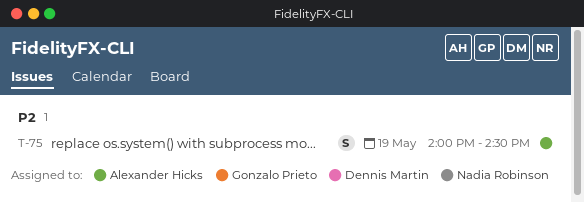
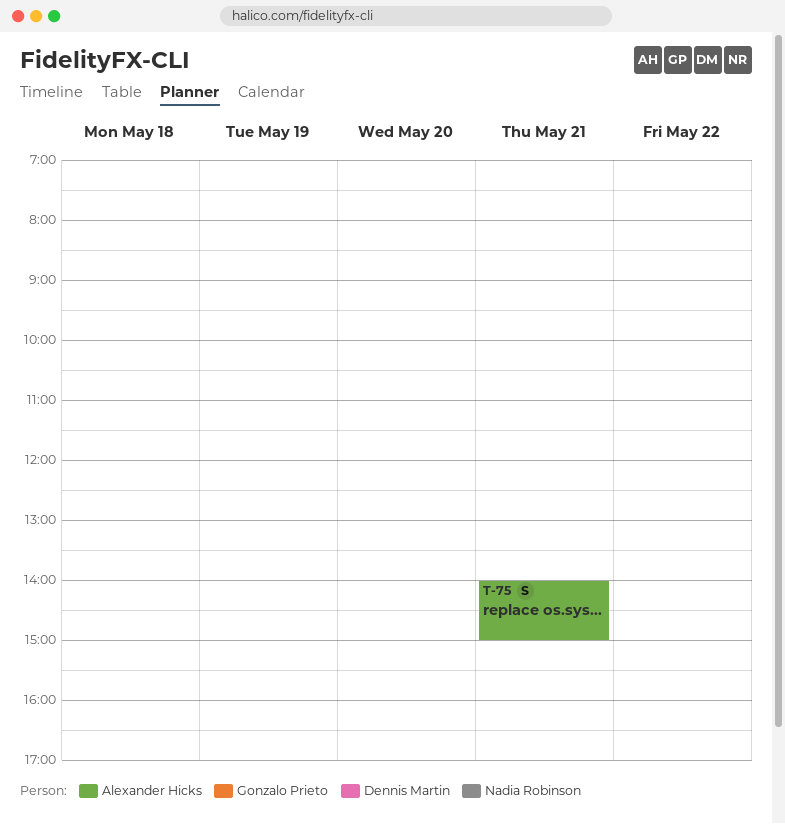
T-75, day: May 19 -> May 21
T-75, ends: 14:30 -> 15:00

